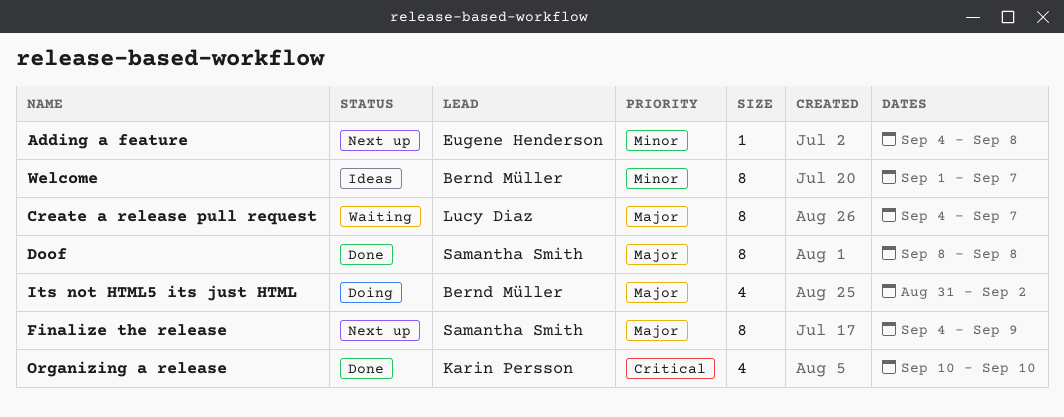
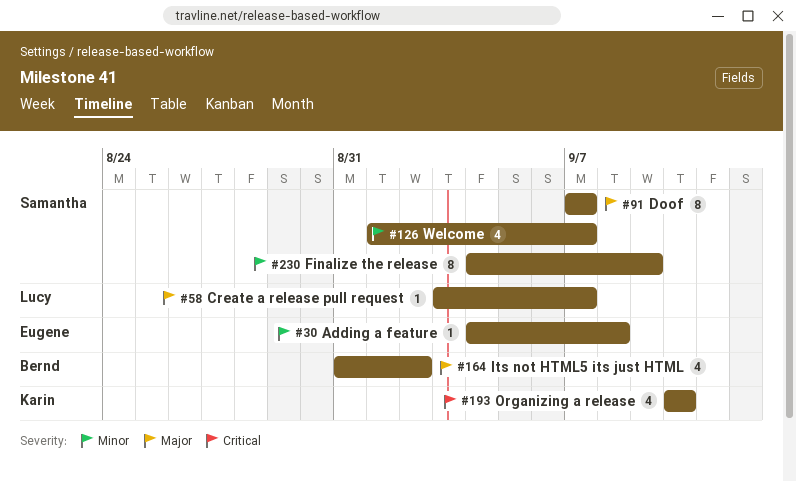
Create a release pull request, estimate: 8 -> 1
Create a release pull request, start: Sep 4 -> Sep 3
Doof, start: Sep 8 -> Sep 7
Doof, due: Sep 8 -> Sep 7
Finalize the release, priority: Major -> Minor
Welcome, owner: Bernd Müller -> Samantha Smith
Welcome, estimate: 8 -> 4

